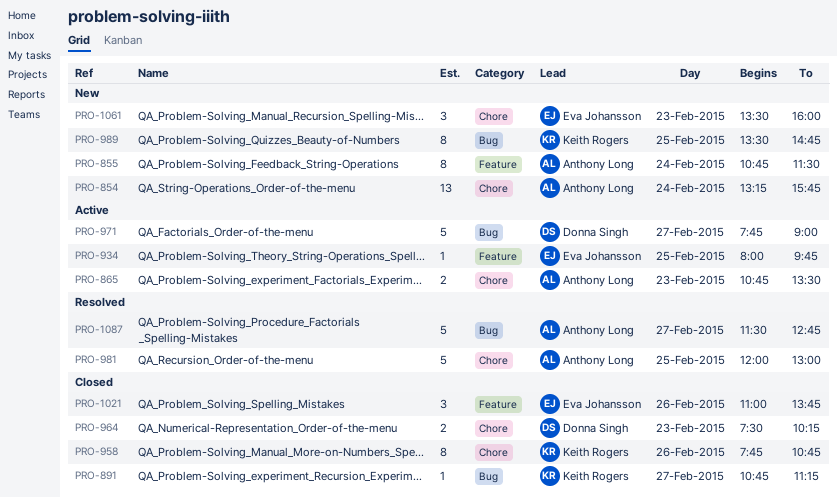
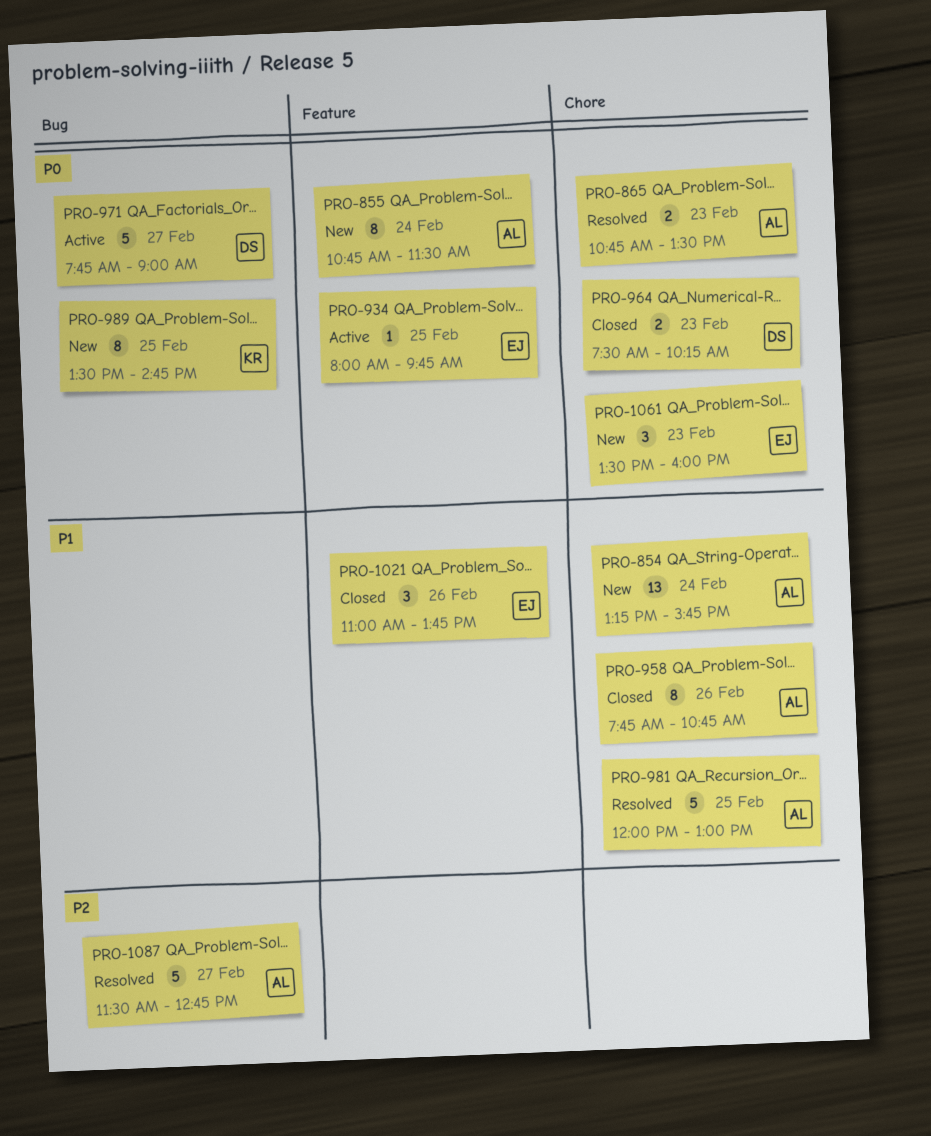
PRO-865, status: Active -> Resolved
PRO-891: present -> none
PRO-958, owner: Keith Rogers -> Anthony Long

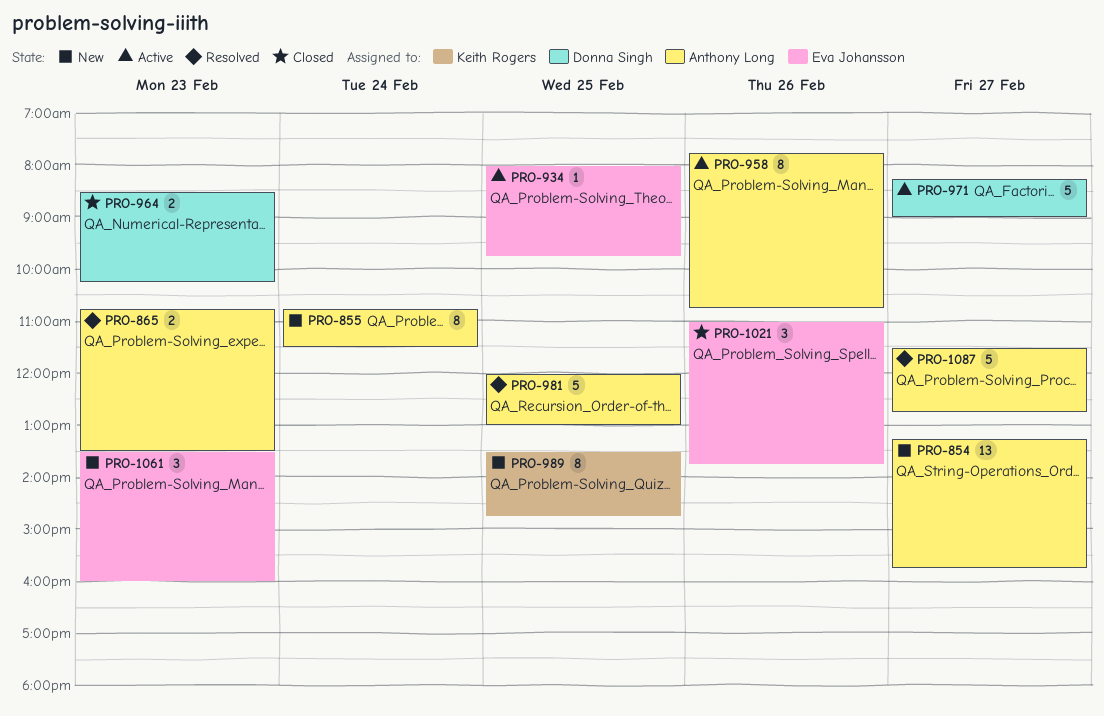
PRO-854, day: Feb 24 -> Feb 27
PRO-958, status: Closed -> Active
PRO-964, begins: 07:30 -> 08:30
PRO-971, begins: 07:45 -> 08:15

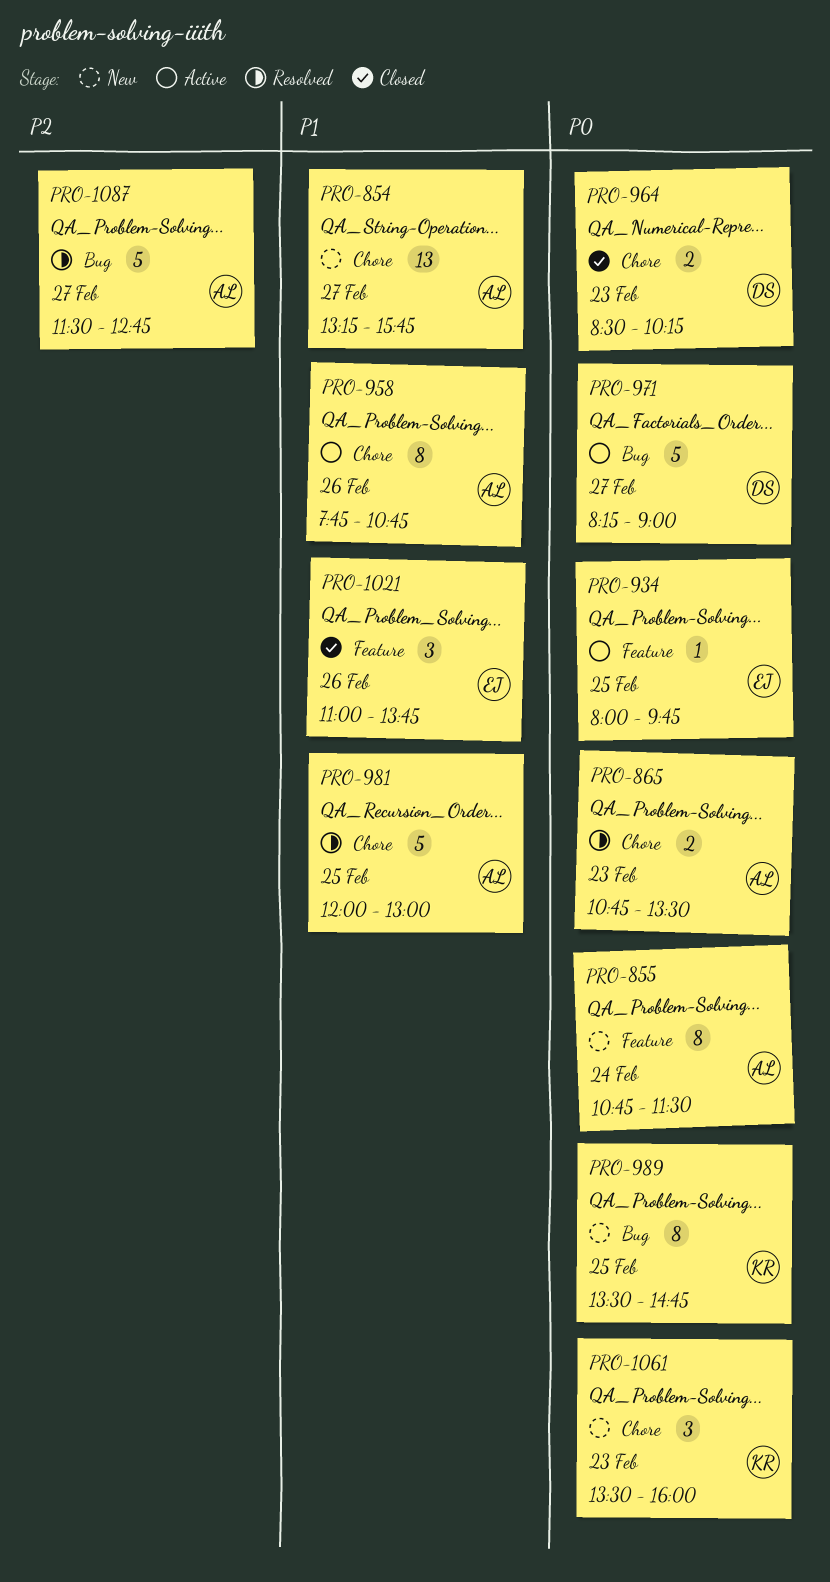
PRO-1061, owner: Eva Johansson -> Keith Rogers

